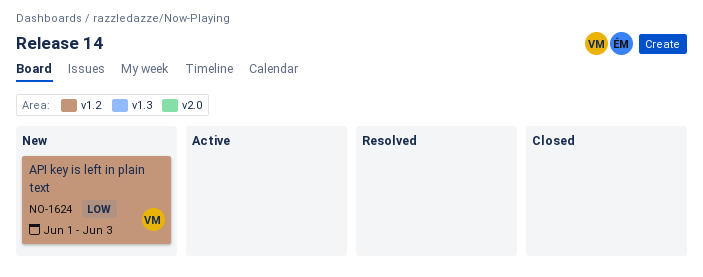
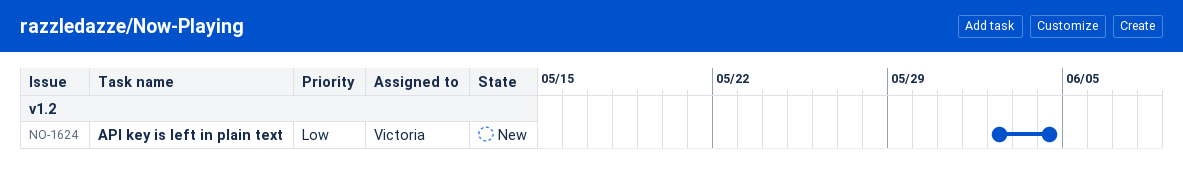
NO-1624, start: Jun 1 -> Jun 2
NO-1624, due: Jun 3 -> Jun 4

